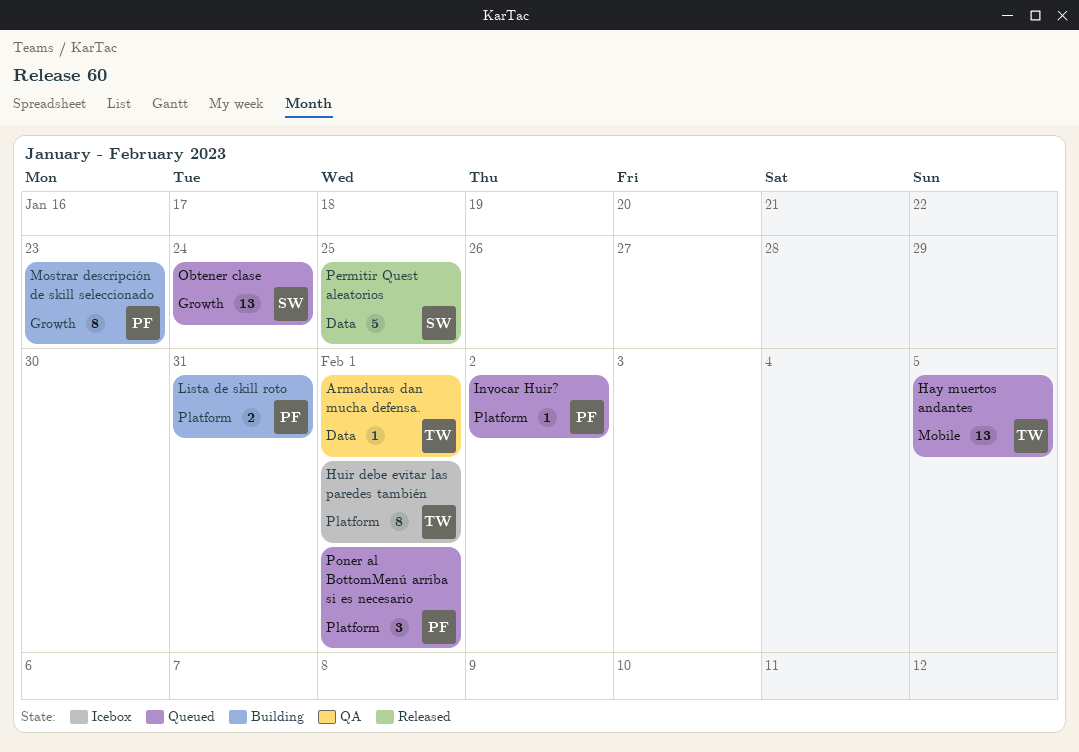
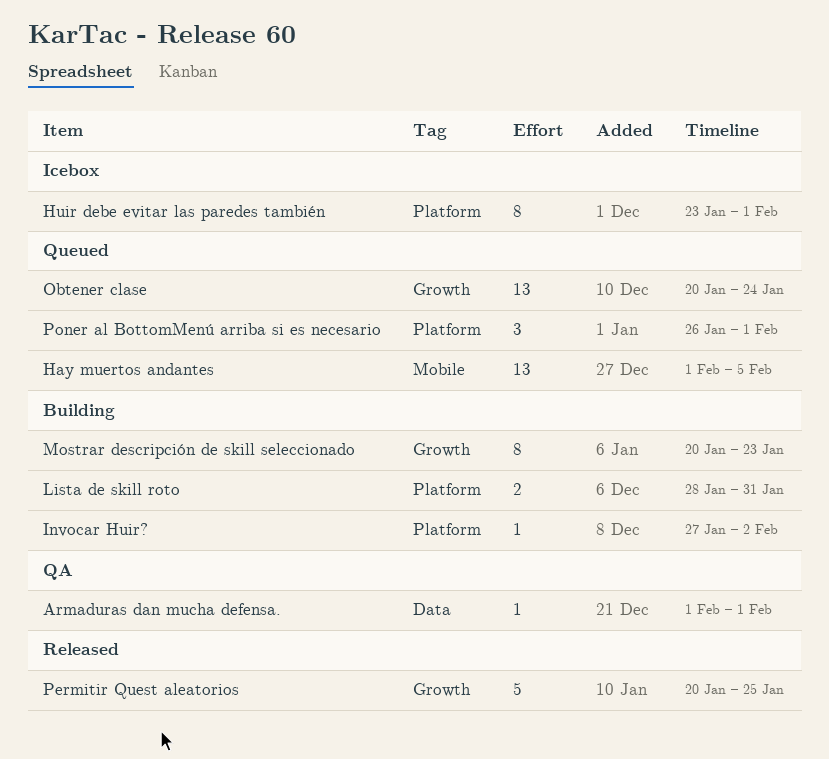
Invocar Huir?, status: Queued -> Building
Permitir Quest aleatorios, label: Data -> Growth

